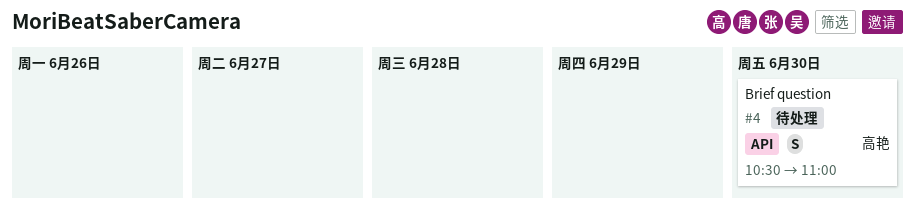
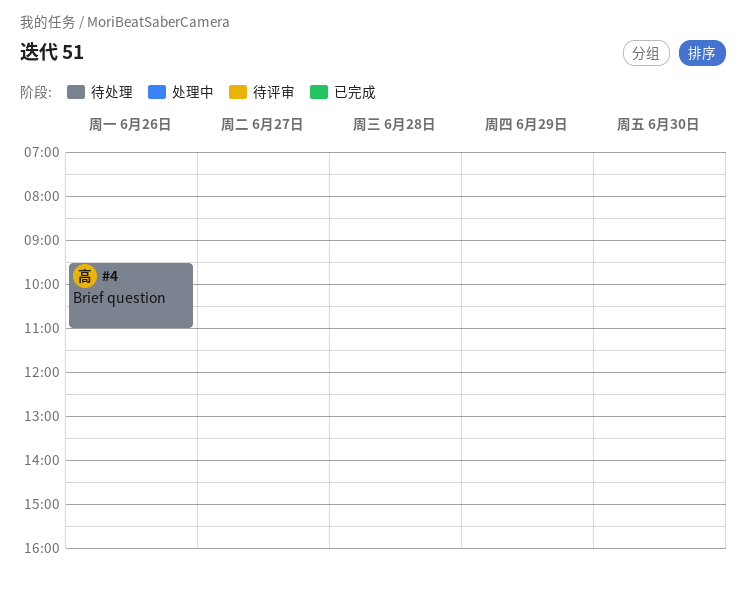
#4, day: Jun 30 -> Jun 26
#4, begins: 10:30 -> 09:30

